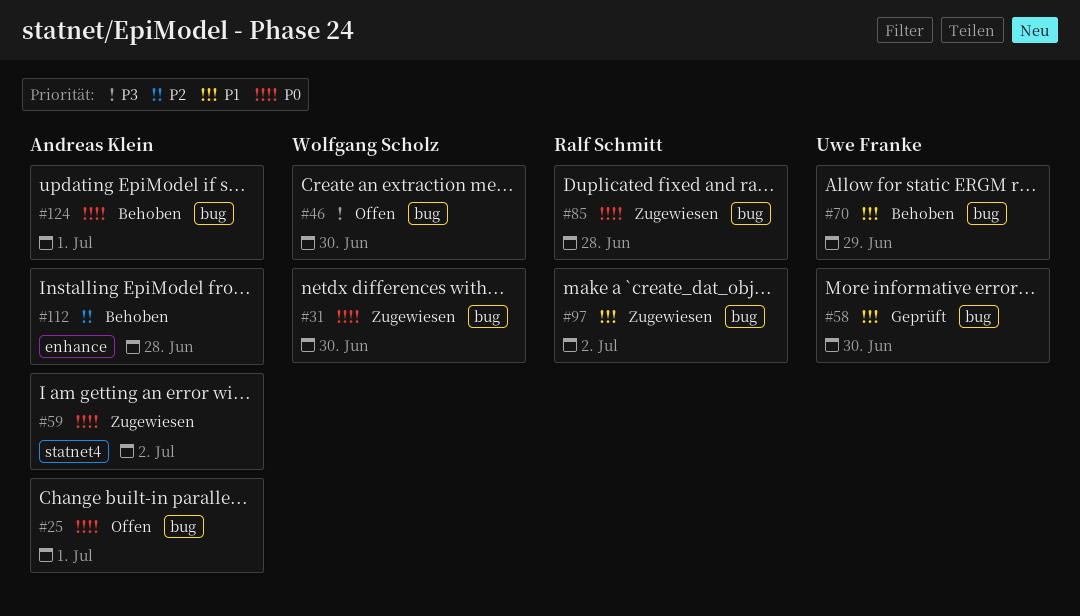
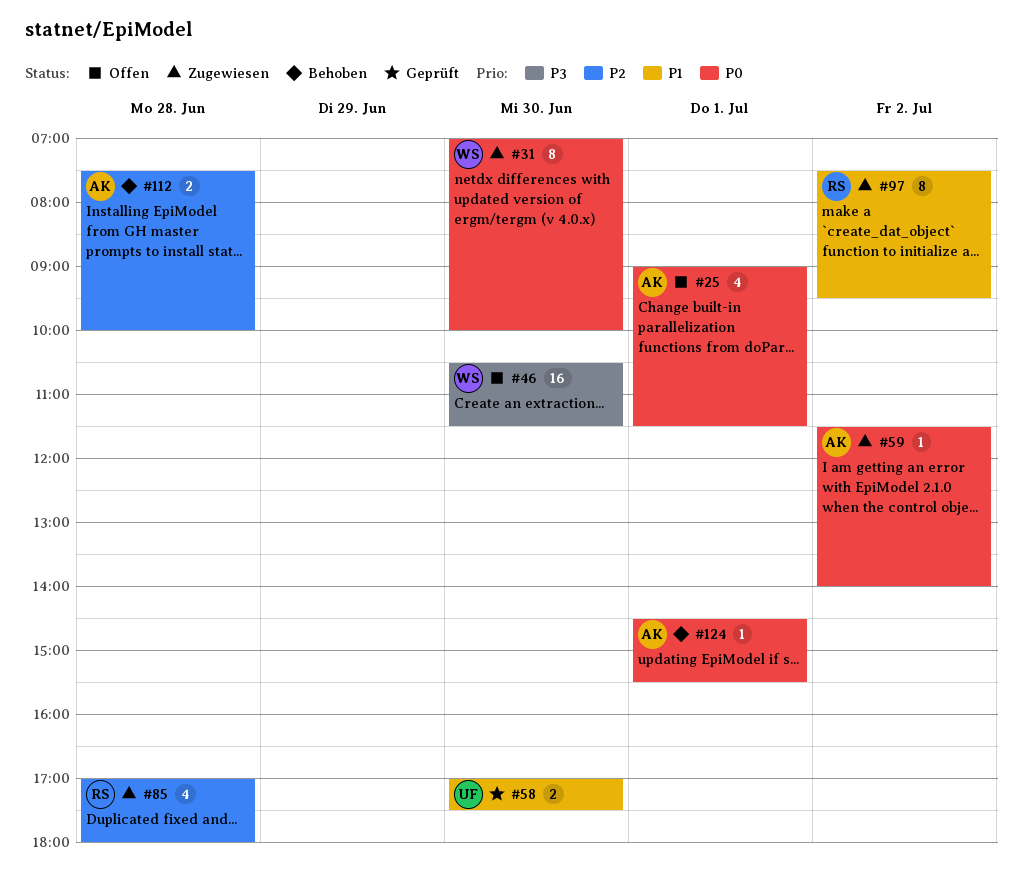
#70: present -> none
#85, priority: P0 -> P2

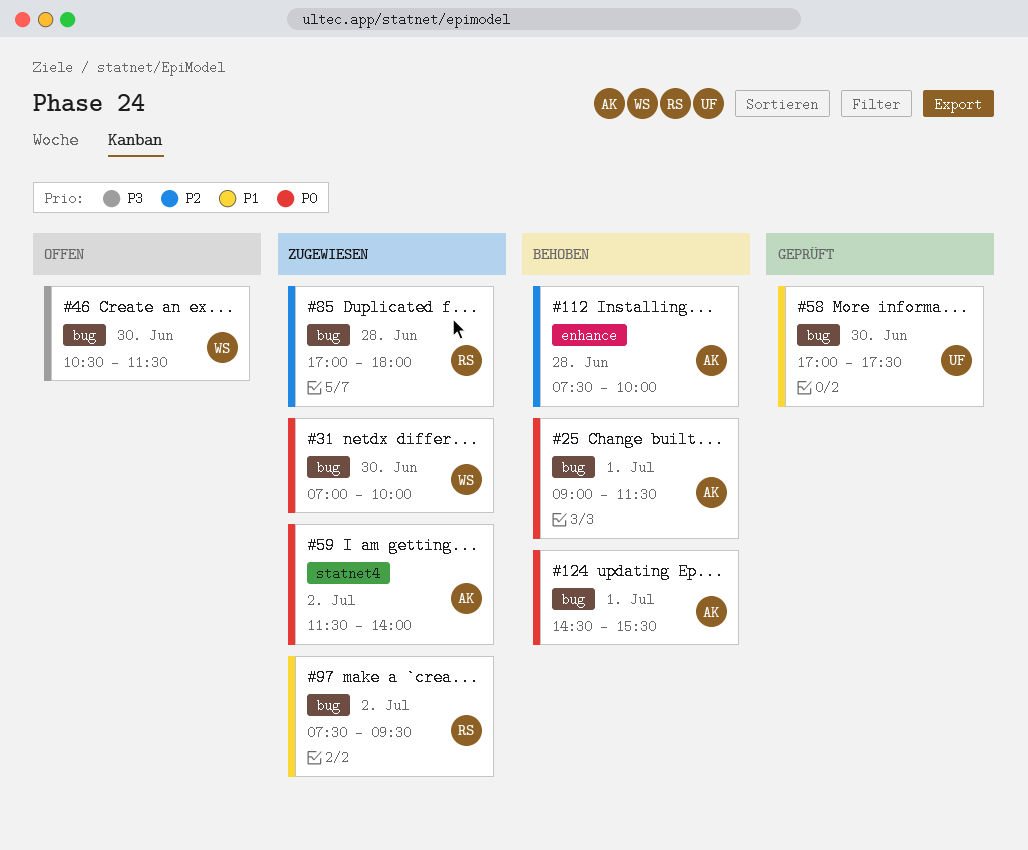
#25, status: Offen -> Behoben

